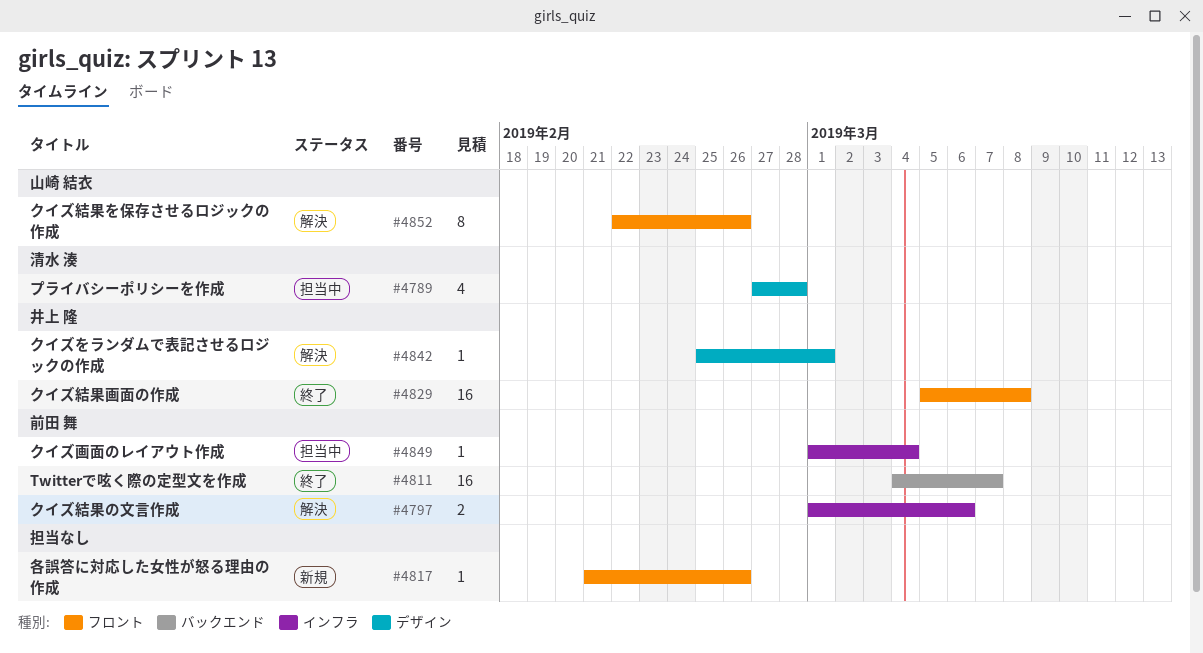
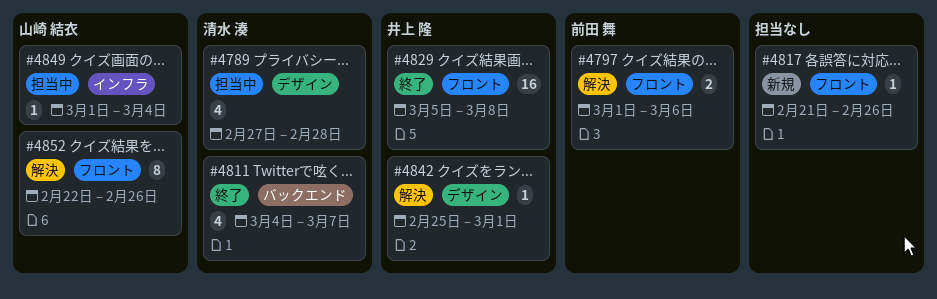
#4797, label: インフラ -> フロント
#4811, owner: 前田 舞 -> 清水 湊
#4811, estimate: 16 -> 4
#4849, owner: 前田 舞 -> 山崎 結衣

